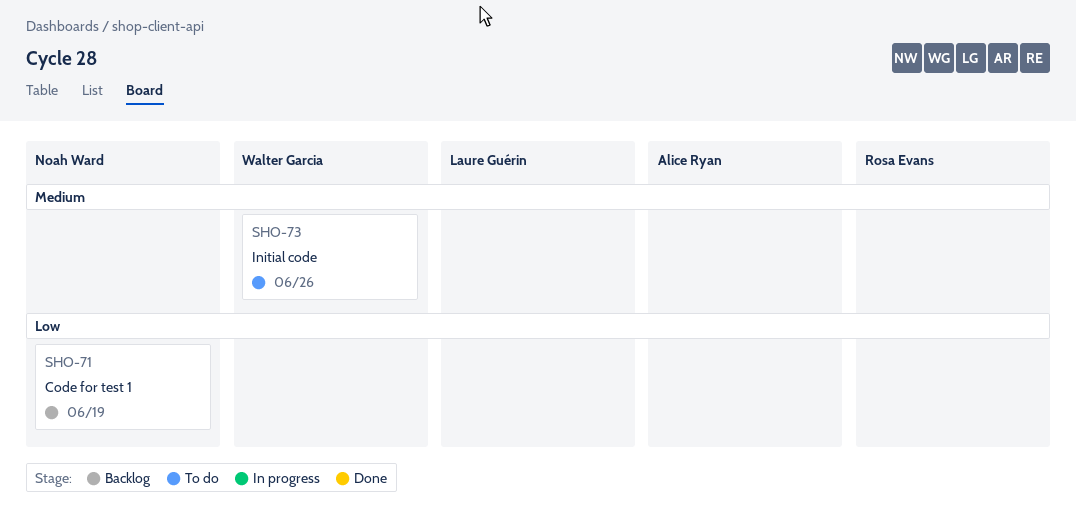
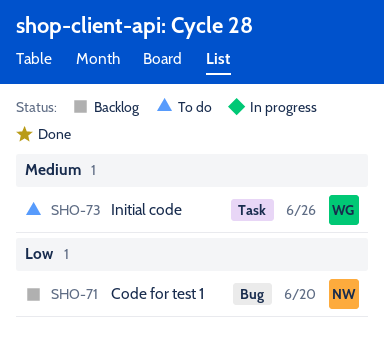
SHO-71, due: Jun 19 -> Jun 20

